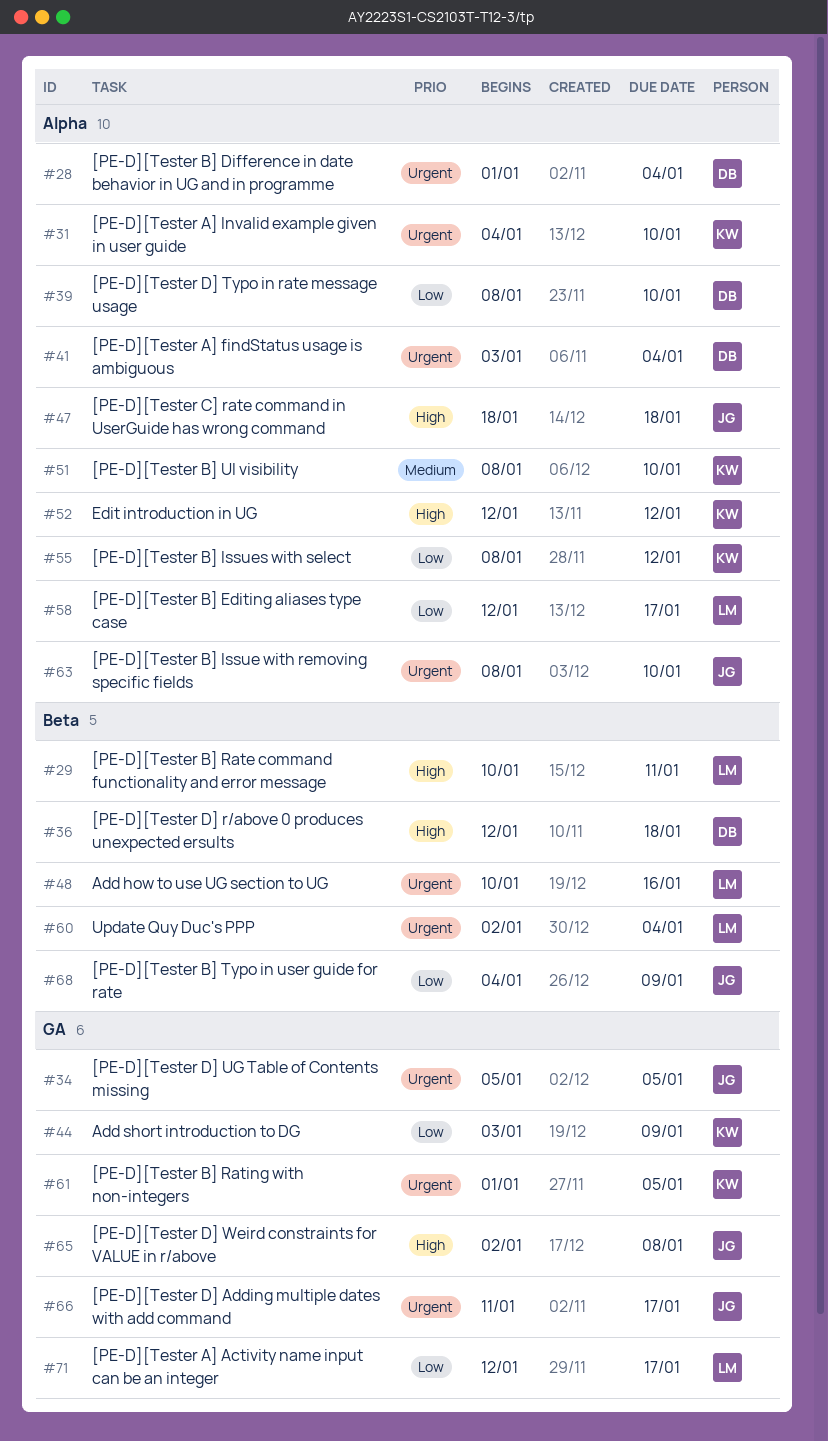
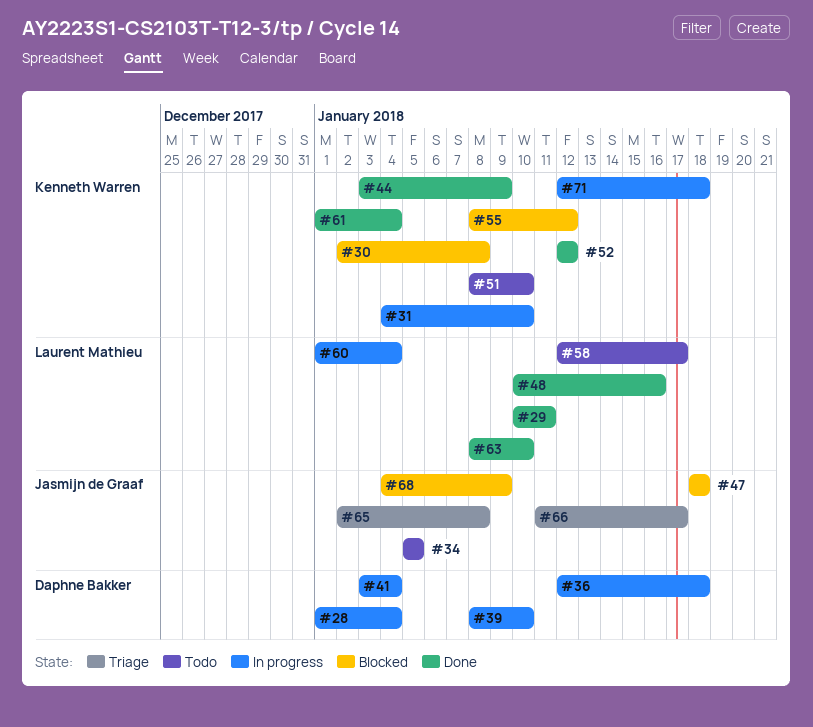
#30: none -> present
#60, start: Jan 2 -> Jan 1
#61, due: Jan 5 -> Jan 4
#63, owner: Jasmijn de Graaf -> Laurent Mathieu
#71, owner: Laurent Mathieu -> Kenneth Warren
#71, due: Jan 17 -> Jan 18

